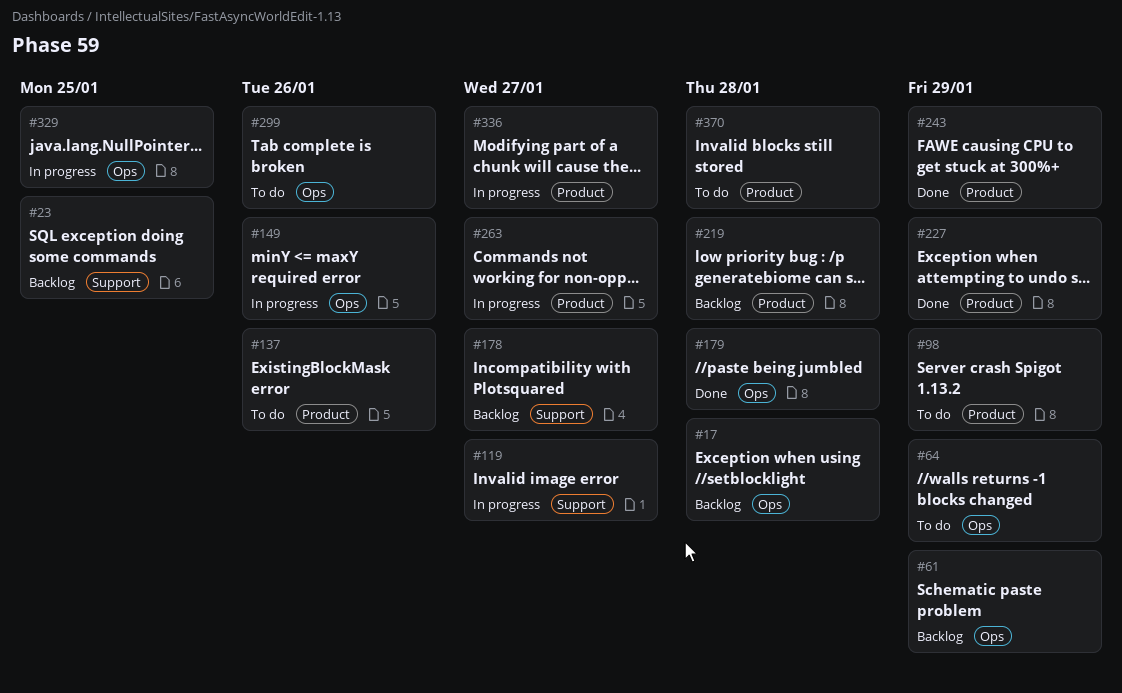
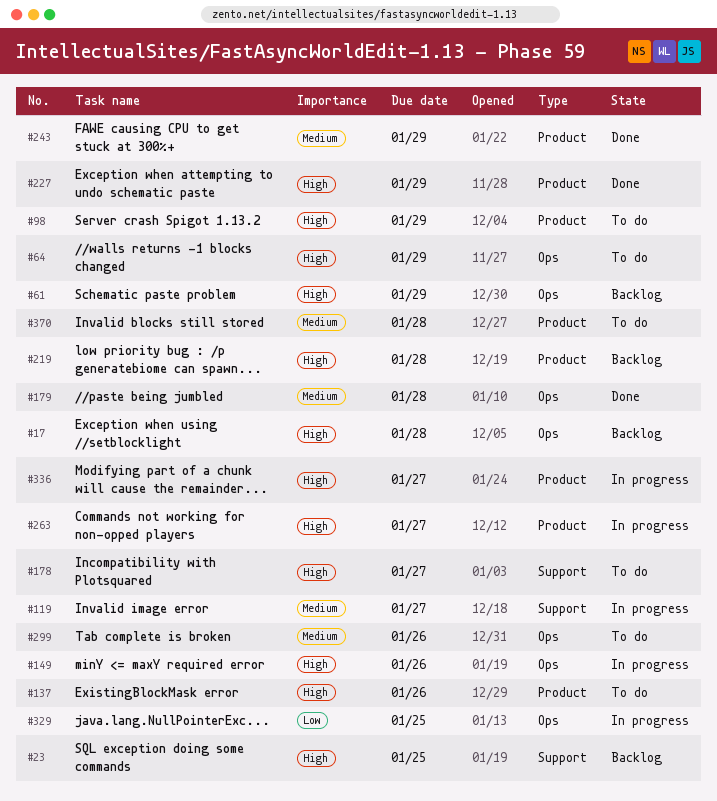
#178, status: Backlog -> To do

